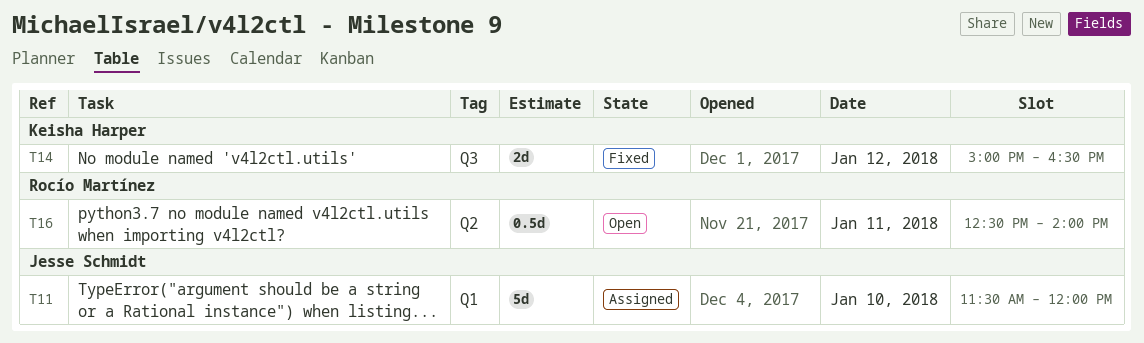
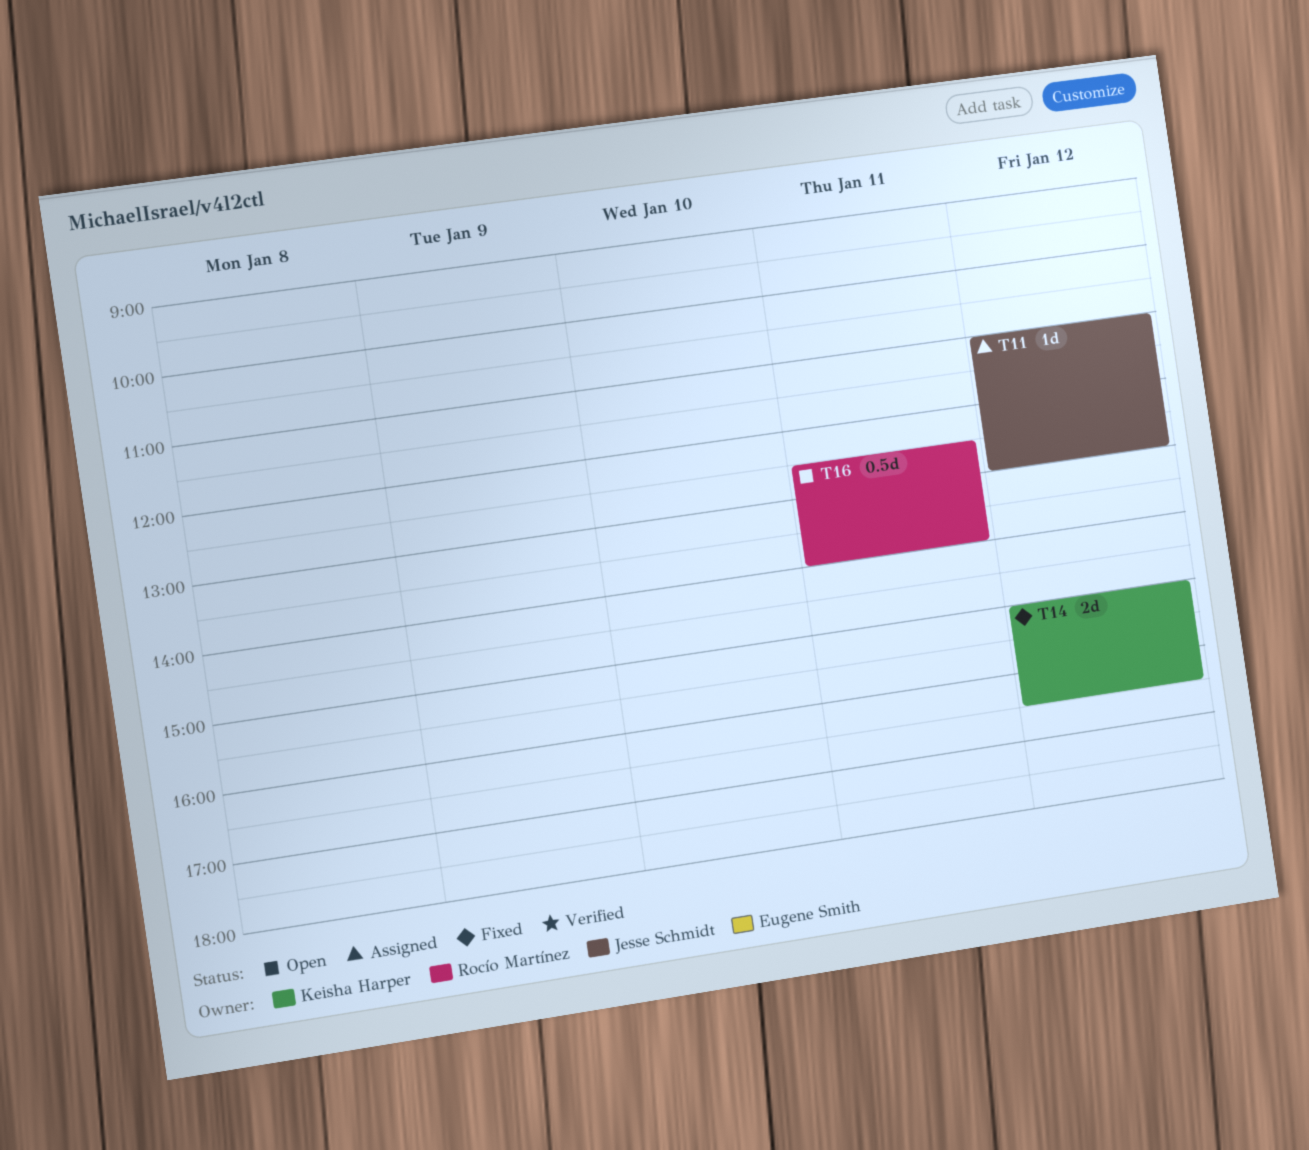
T11, estimate: 5d -> 1d
T11, day: Jan 10 -> Jan 12
T11, begins: 11:30 -> 11:00
T11, ends: 12:00 -> 13:00

